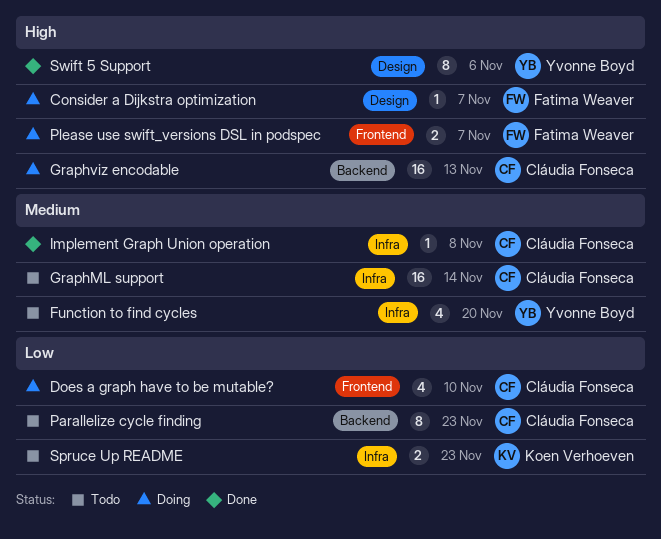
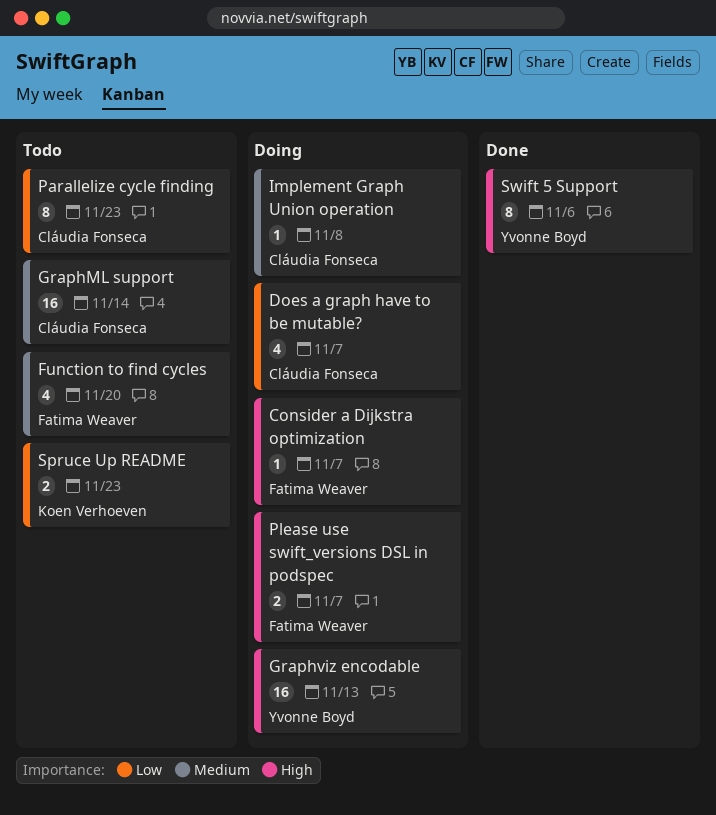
Does a graph have to be mutable?, due: Nov 10 -> Nov 7
Function to find cycles, owner: Yvonne Boyd -> Fatima Weaver
Graphviz encodable, owner: Cláudia Fonseca -> Yvonne Boyd
Implement Graph Union operation, status: Done -> Doing

